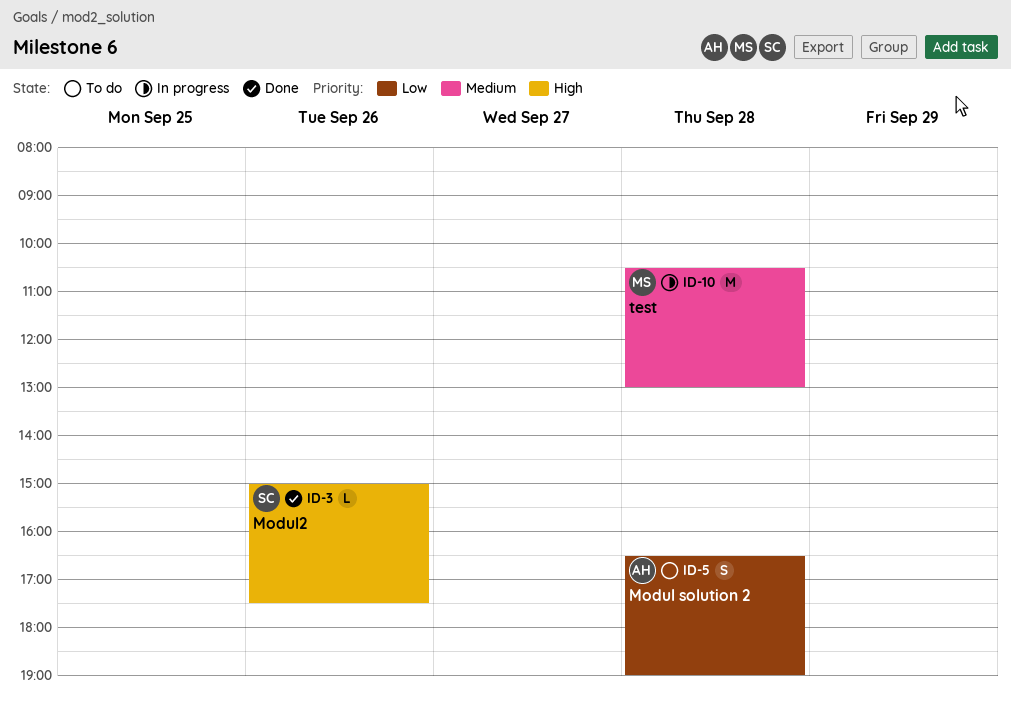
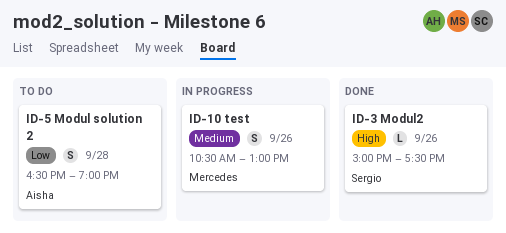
ID-10, estimate: M -> S
ID-10, day: Sep 28 -> Sep 26

